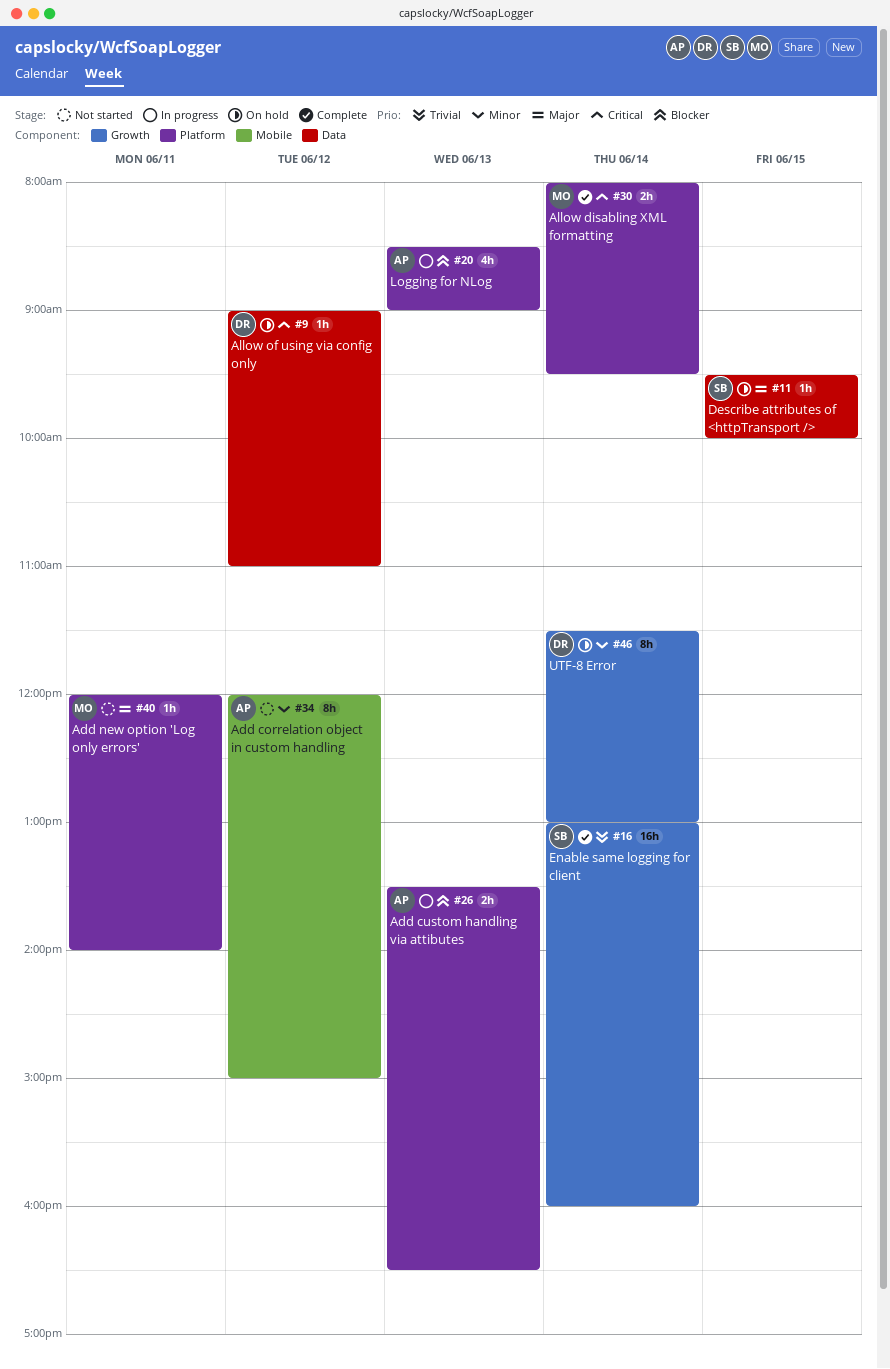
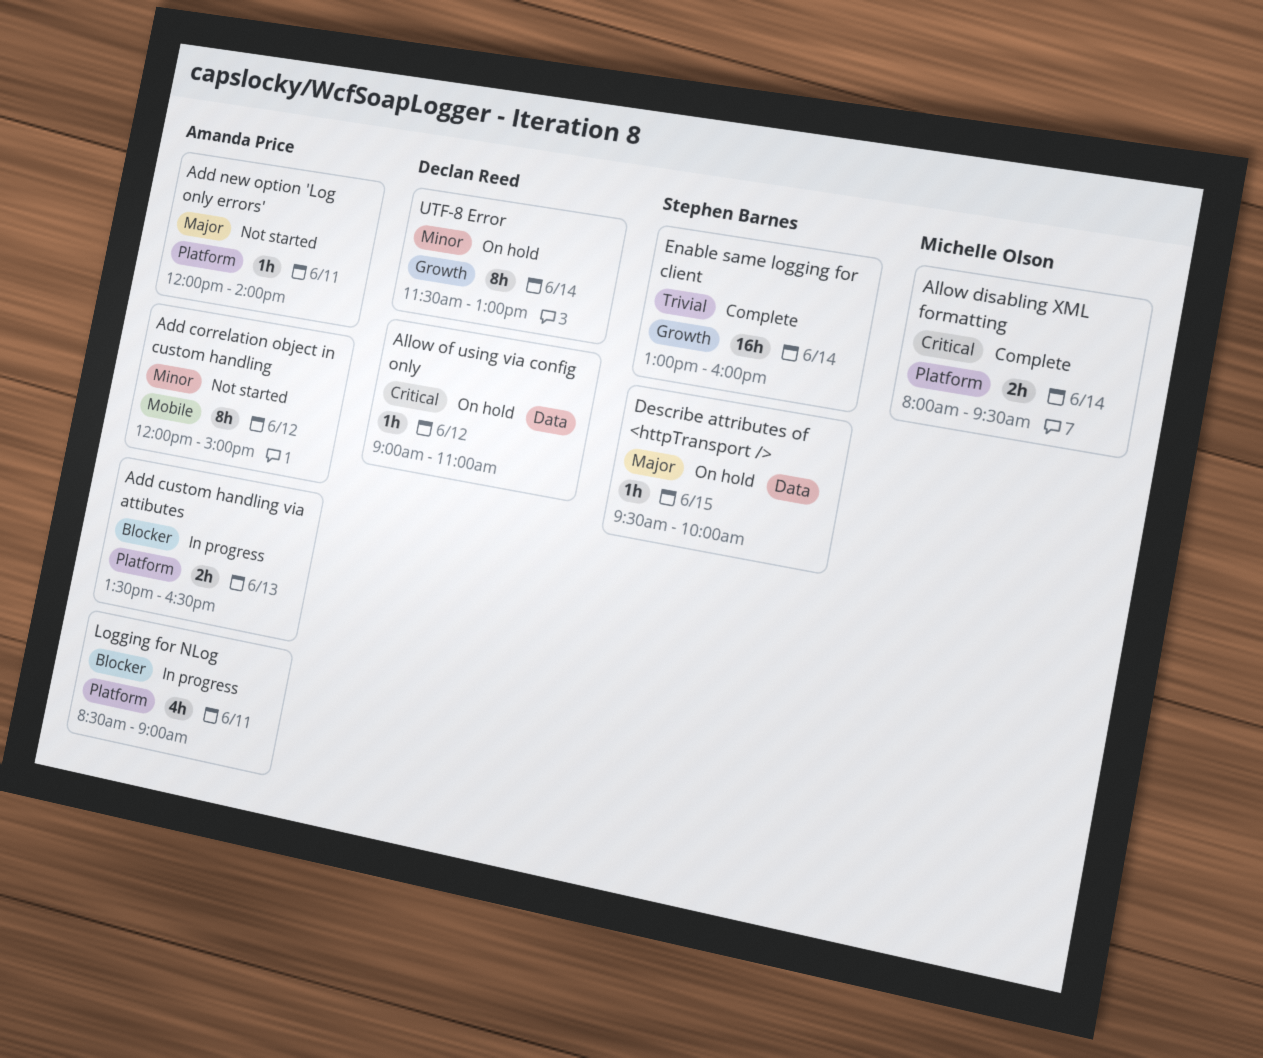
Add new option 'Log only errors', owner: Michelle Olson -> Amanda Price
Logging for NLog, day: Jun 13 -> Jun 11

